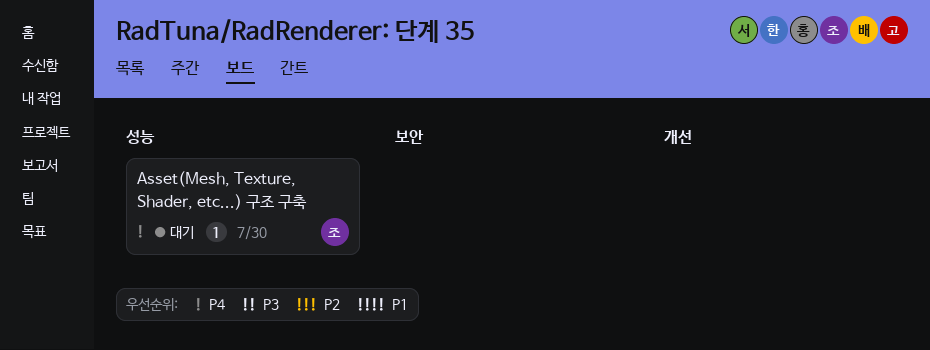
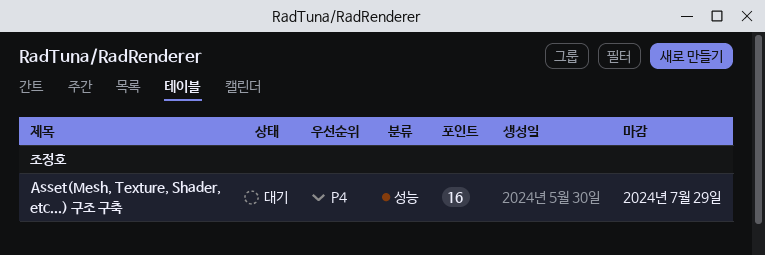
Asset(Mesh, Texture, Shader, etc...) 구조 구축, estimate: 1 -> 16
Asset(Mesh, Texture, Shader, etc...) 구조 구축, due: Jul 30 -> Jul 29

